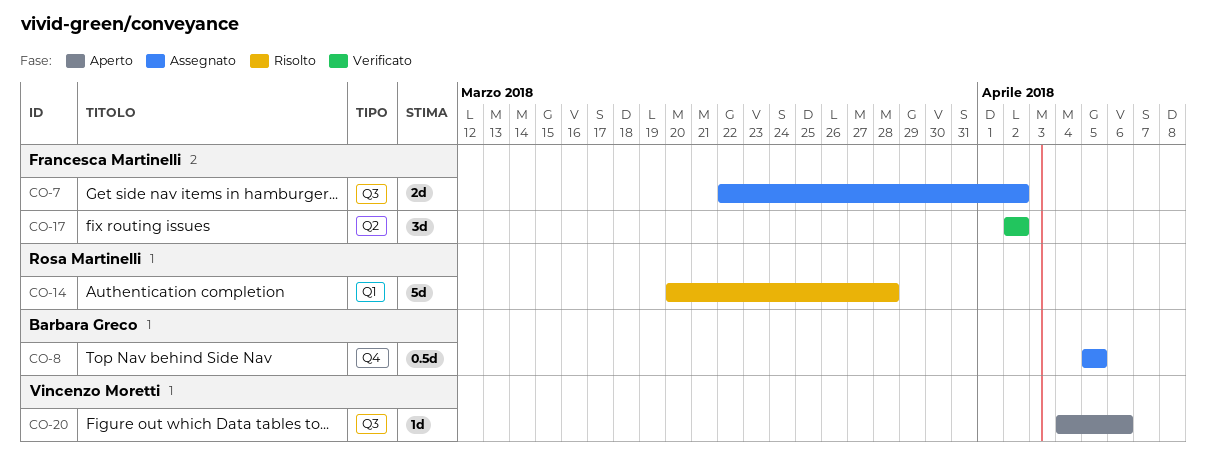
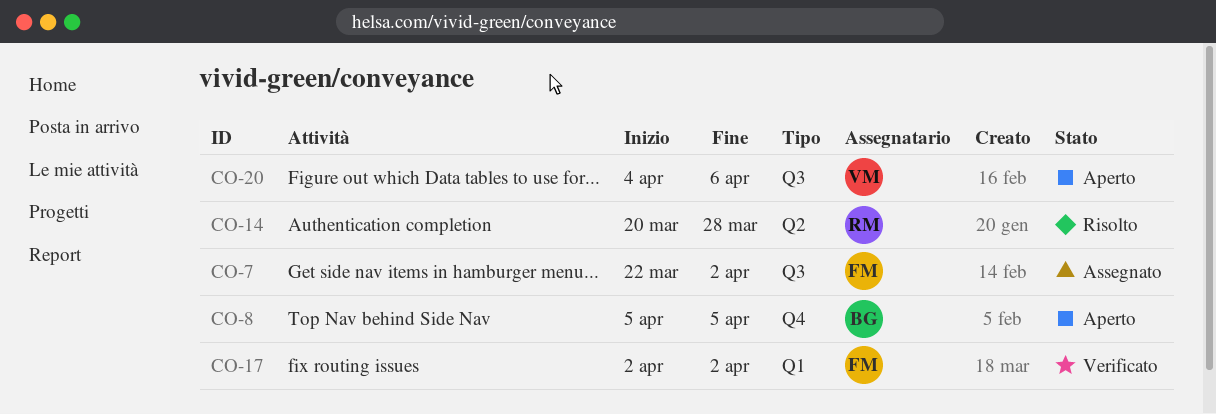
CO-8, status: Assegnato -> Aperto
CO-14, label: Q1 -> Q2
CO-17, label: Q2 -> Q1

